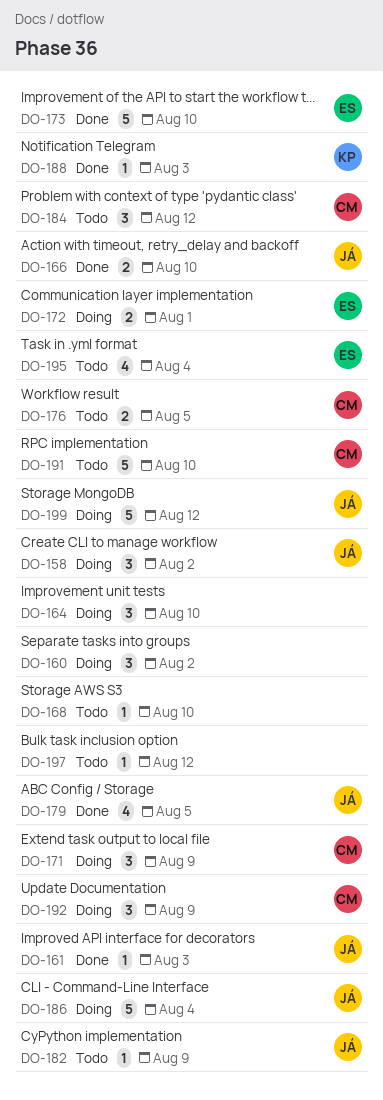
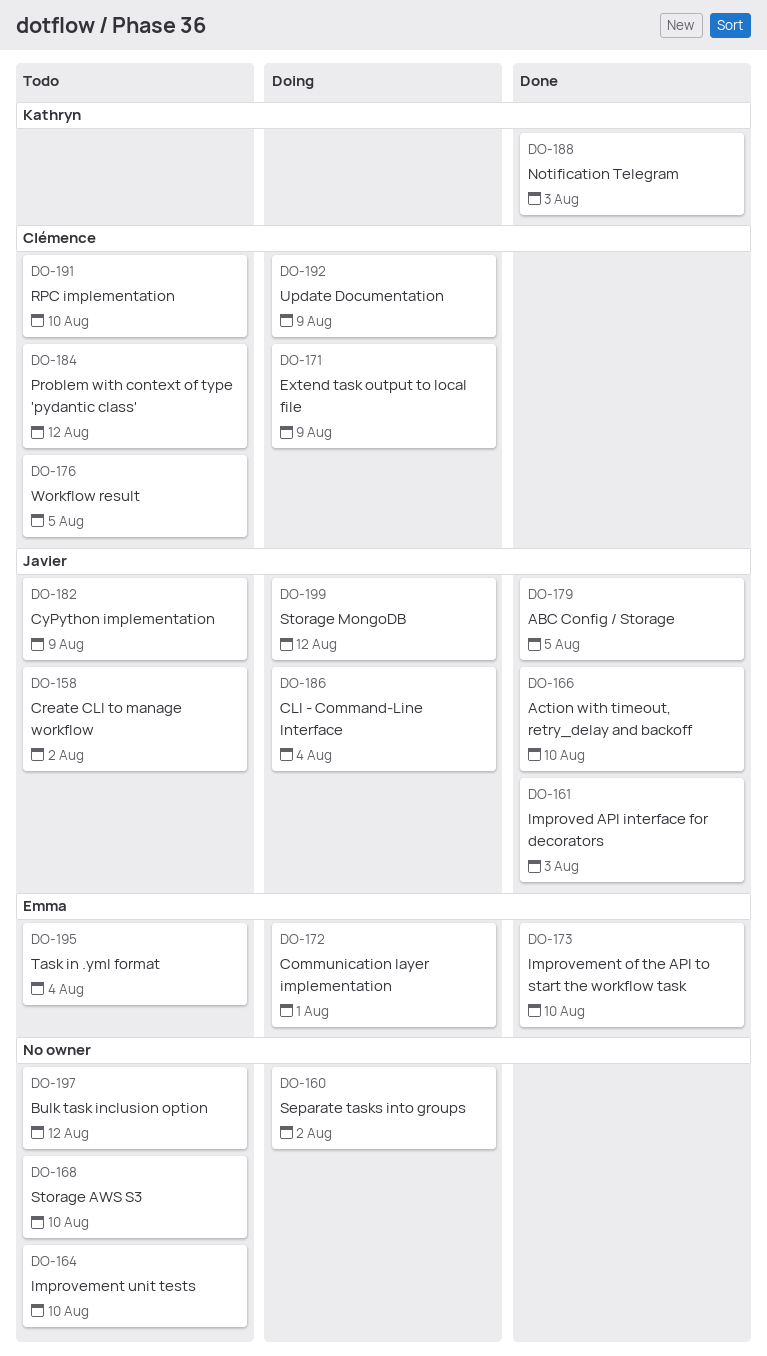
DO-158, status: Doing -> Todo
DO-164, status: Doing -> Todo

